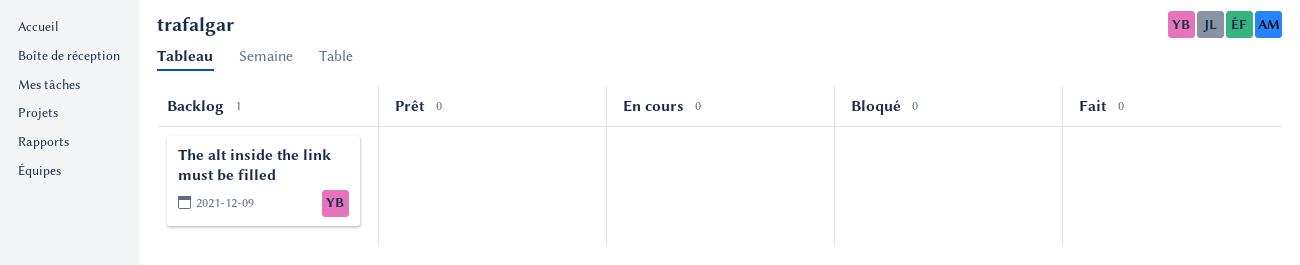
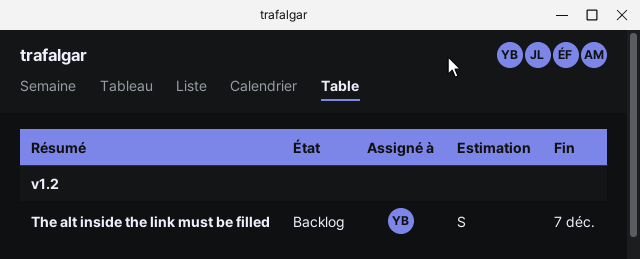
The alt inside the link must be filled, due: Dec 9 -> Dec 7

